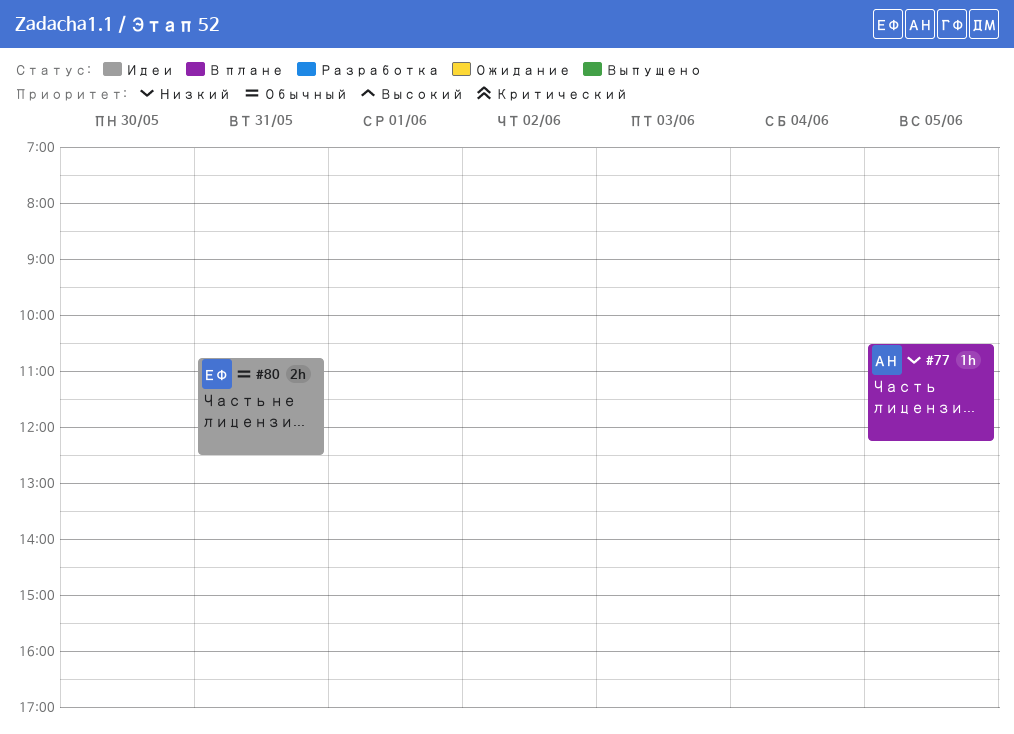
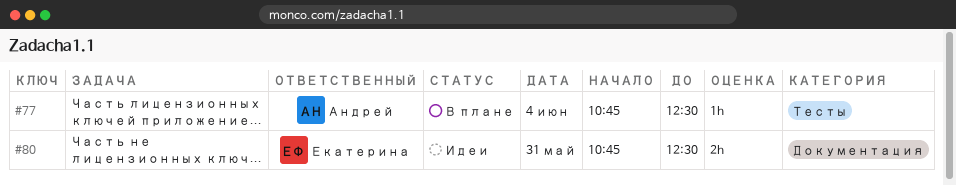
#77, day: Jun 5 -> Jun 4
#77, begins: 10:30 -> 10:45
#77, ends: 12:15 -> 12:30

